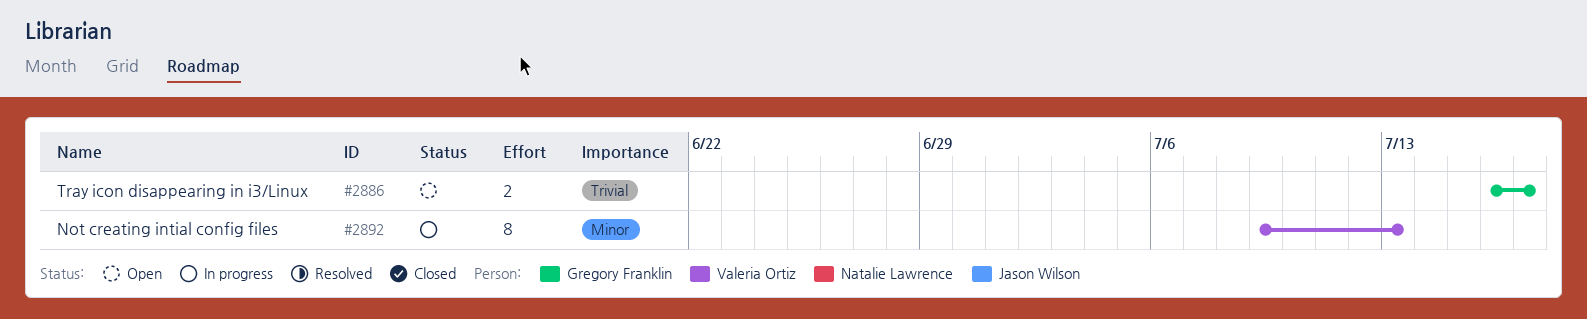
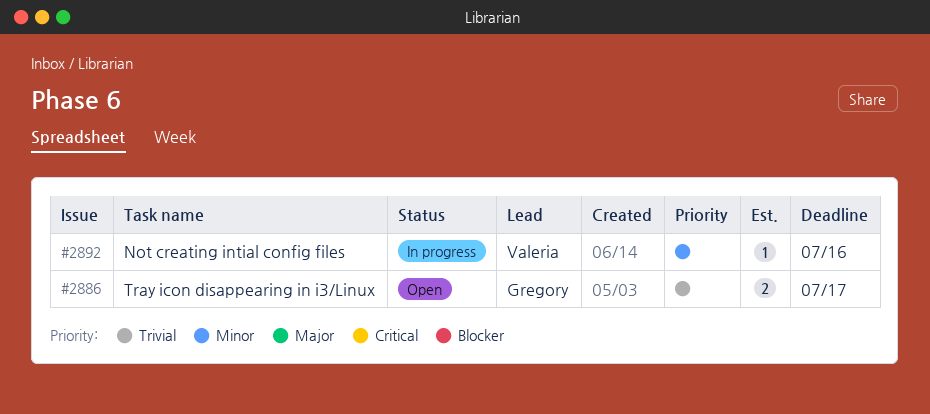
#2892, estimate: 8 -> 1
#2892, due: Jul 13 -> Jul 16

